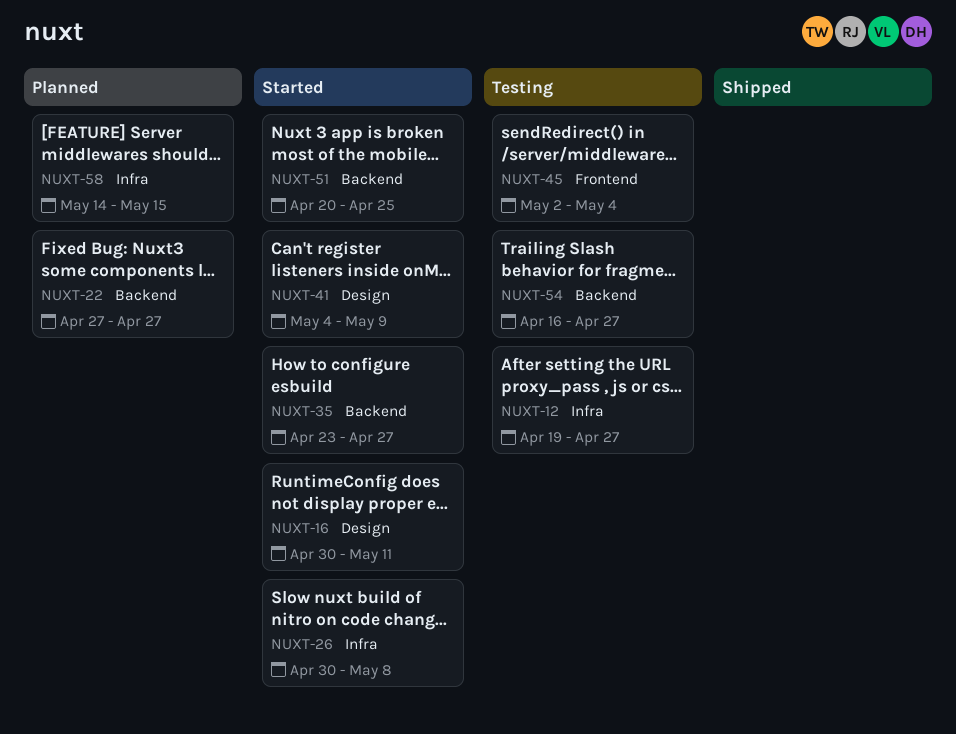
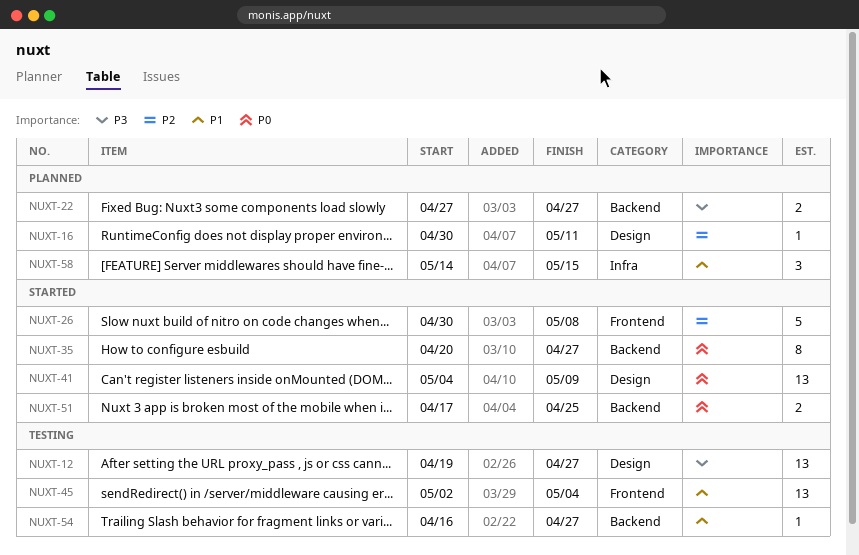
NUXT-12, label: Infra -> Design
NUXT-16, status: Started -> Planned
NUXT-26, label: Infra -> Frontend
NUXT-35, start: Apr 23 -> Apr 20
NUXT-51, start: Apr 20 -> Apr 17

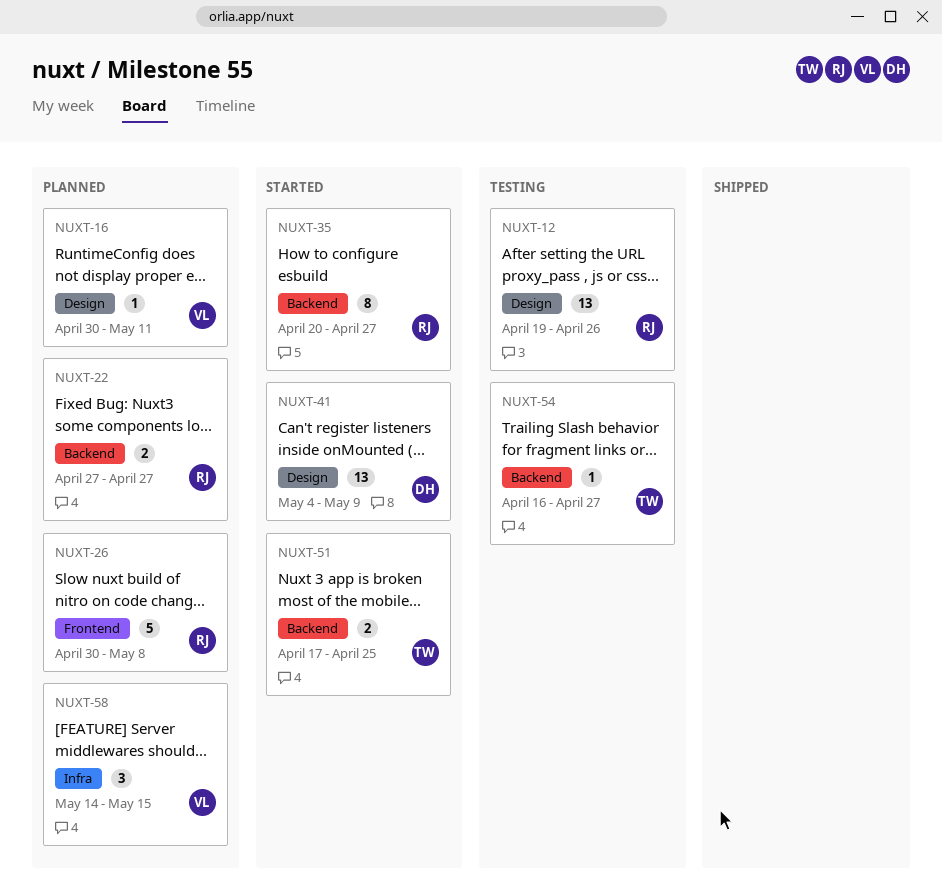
NUXT-12, due: Apr 27 -> Apr 26
NUXT-26, status: Started -> Planned
NUXT-45: present -> none

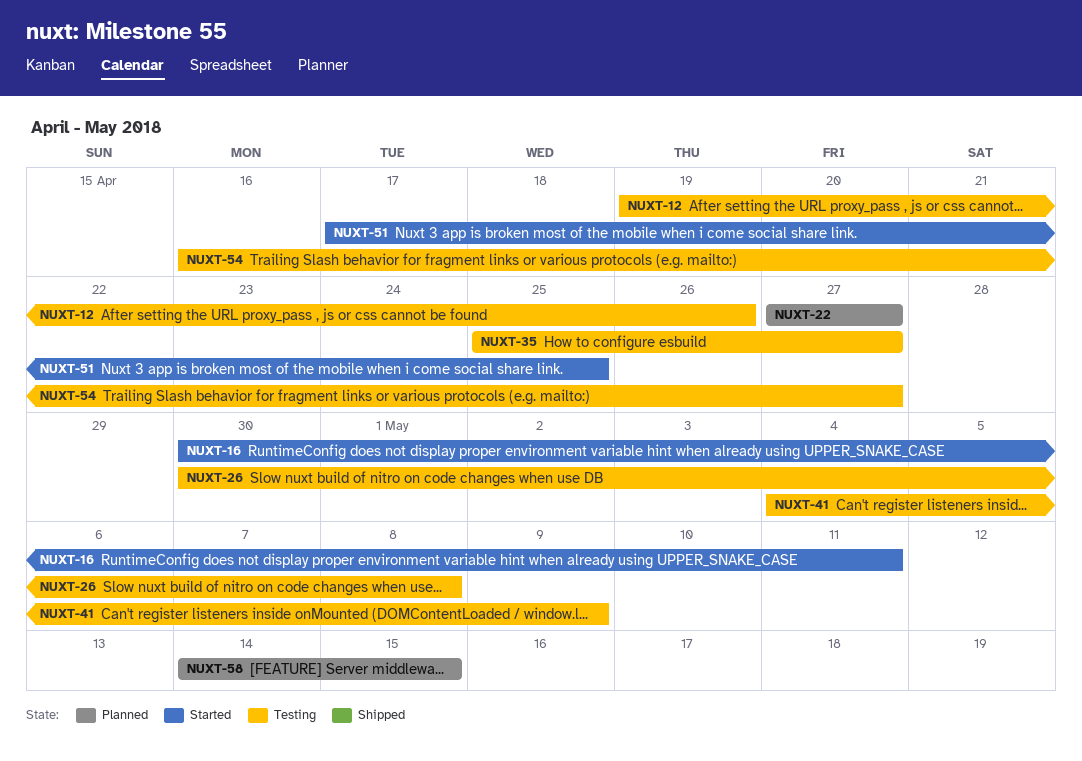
NUXT-16, status: Planned -> Started
NUXT-26, status: Planned -> Testing
NUXT-35, status: Started -> Testing
NUXT-35, start: Apr 20 -> Apr 25
NUXT-41, status: Started -> Testing

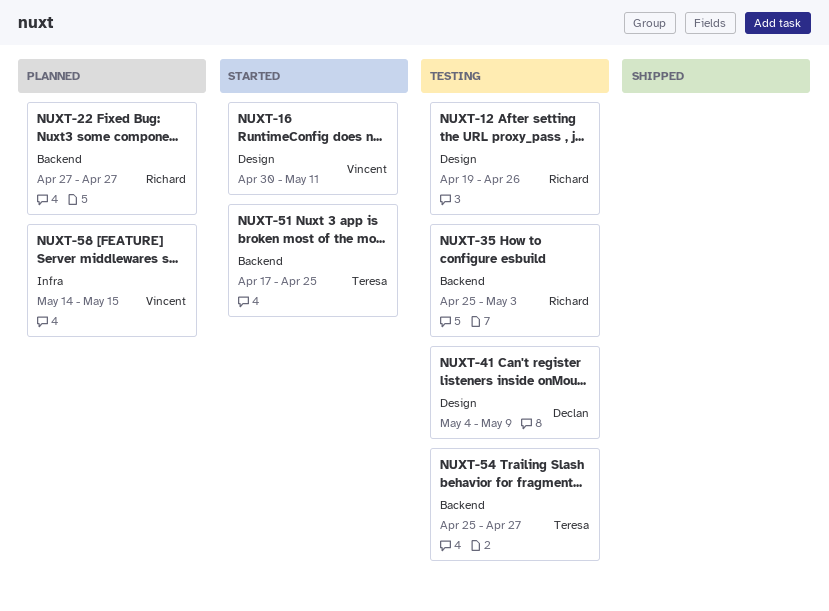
NUXT-26: present -> none
NUXT-35, due: Apr 27 -> May 3
NUXT-54, start: Apr 16 -> Apr 25

